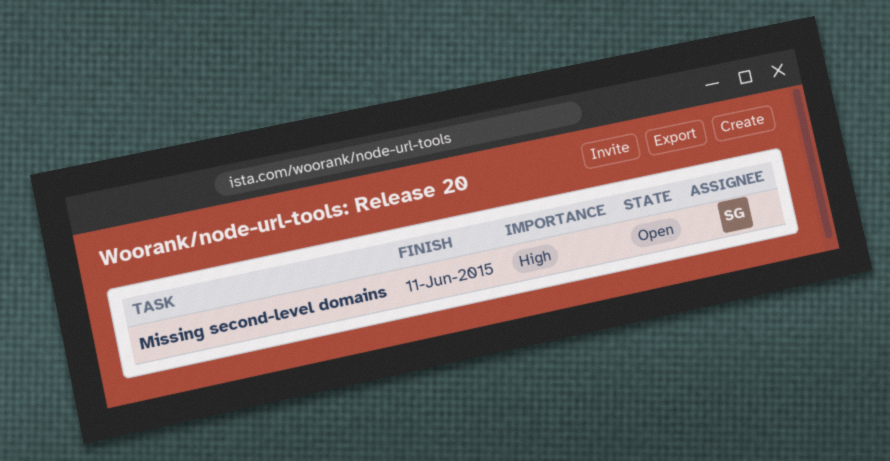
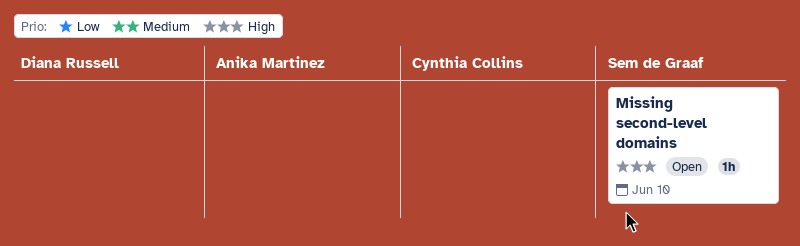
Missing second-level domains, due: Jun 11 -> Jun 10

